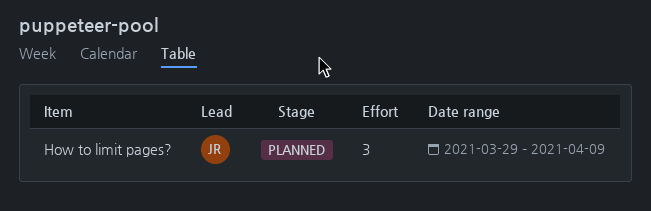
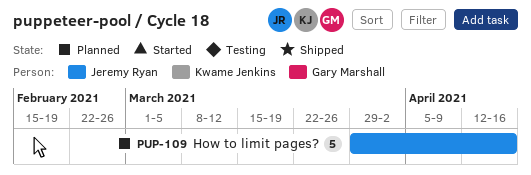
How to limit pages?, estimate: 3 -> 5
How to limit pages?, due: Apr 9 -> Apr 16

